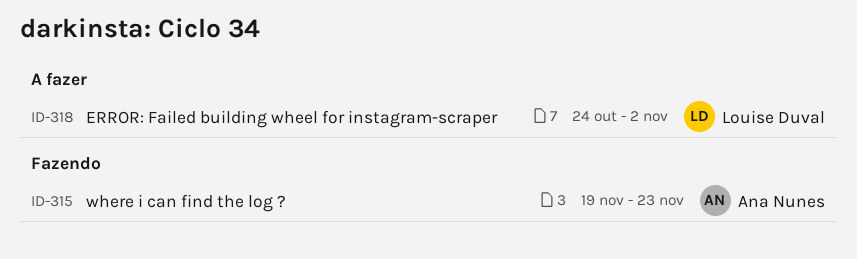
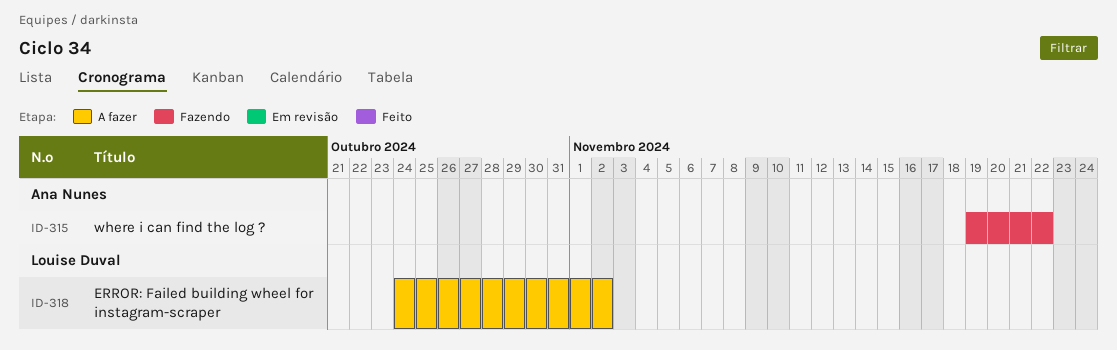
ID-315, due: Nov 23 -> Nov 22

